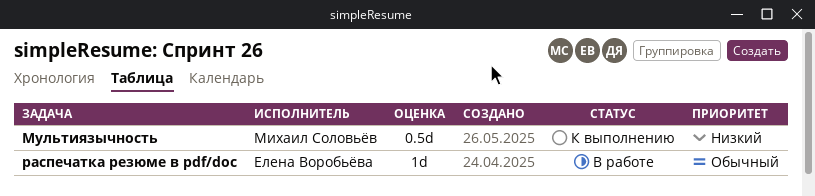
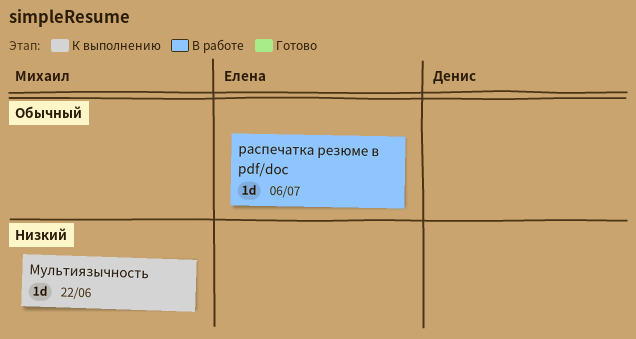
Мультиязычность, estimate: 0.5d -> 1d

